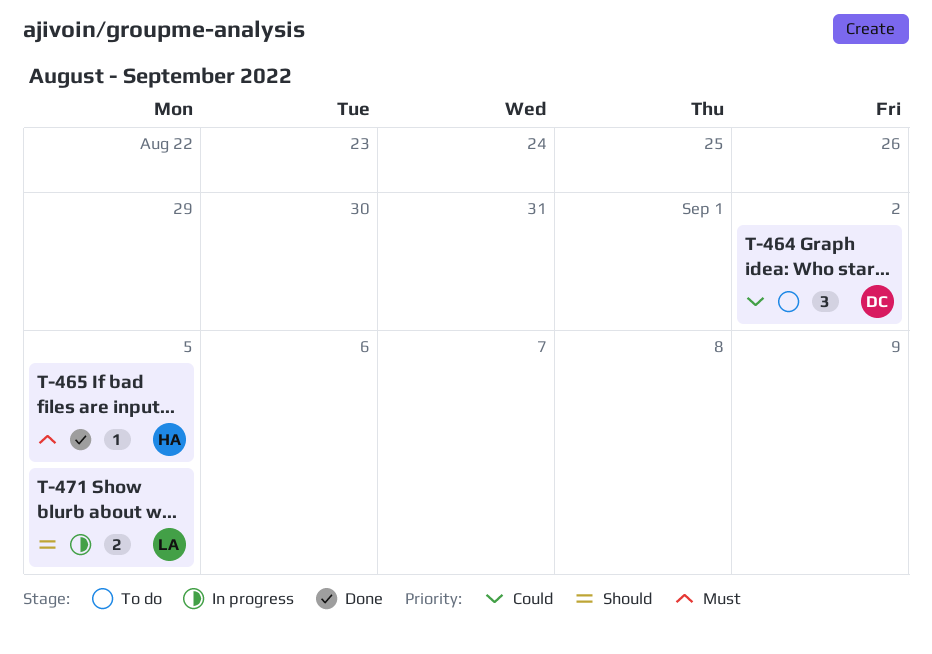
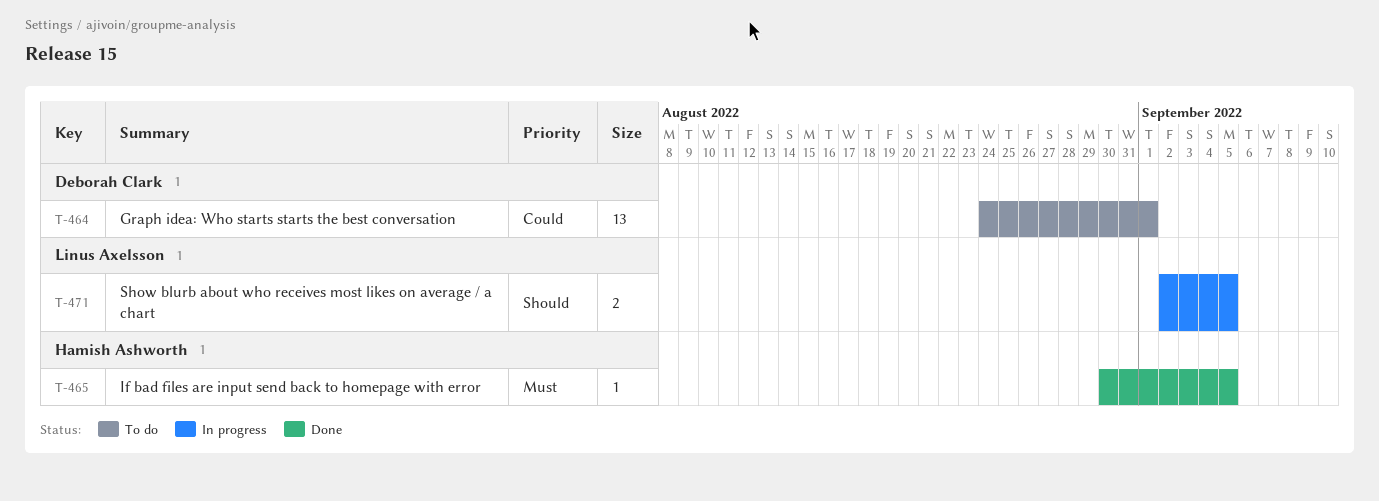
T-464, estimate: 3 -> 13
T-464, due: Sep 2 -> Sep 1

